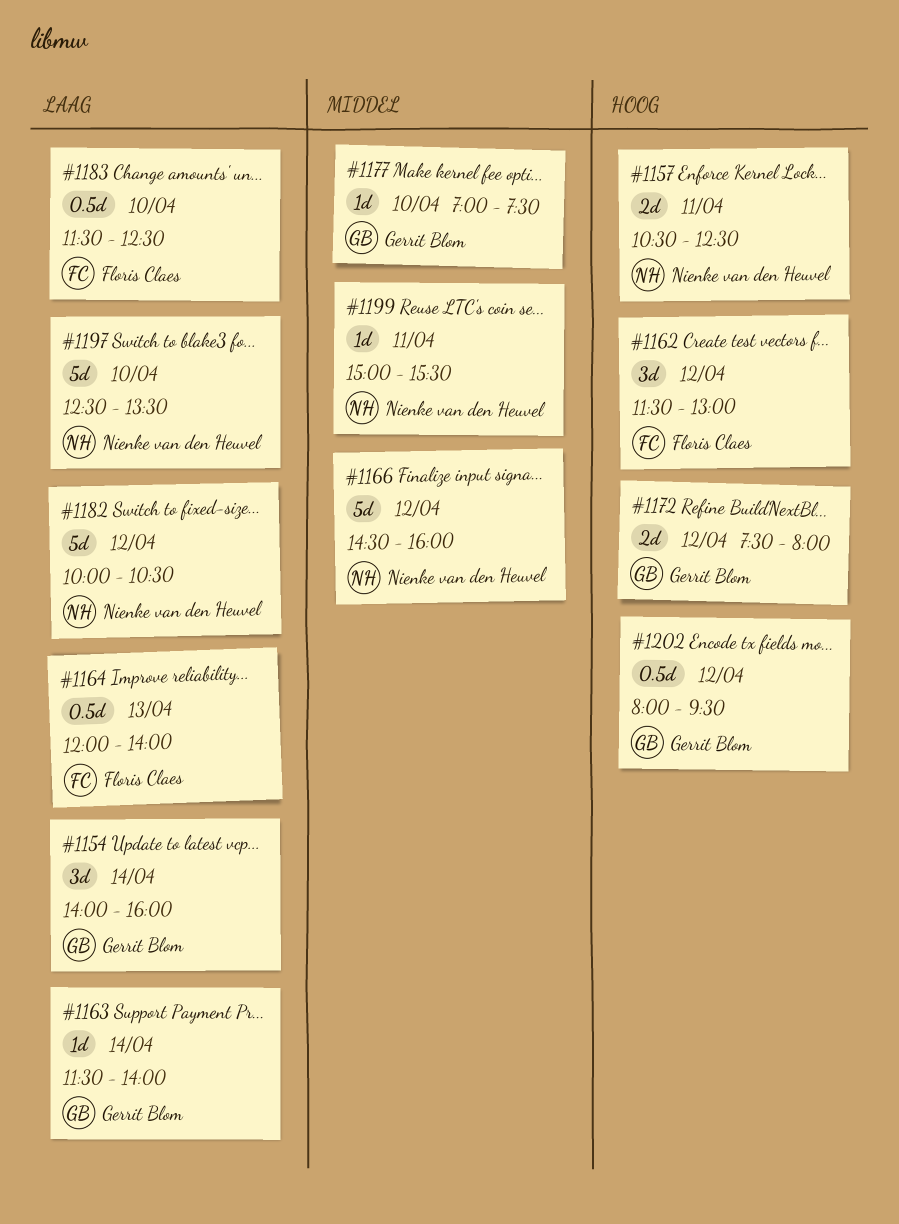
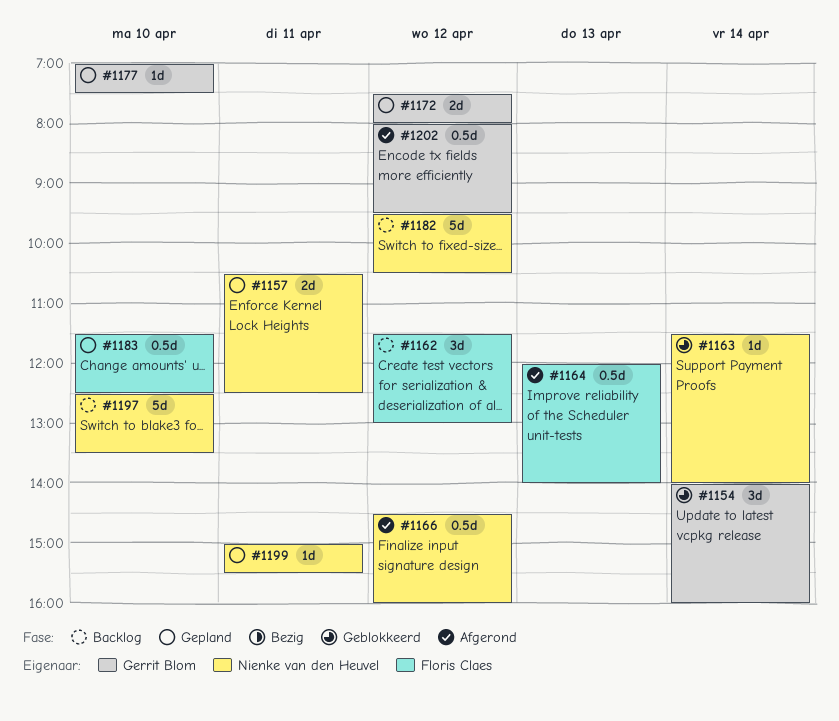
#1163, owner: Gerrit Blom -> Nienke van den Heuvel
#1166, estimate: 5d -> 0.5d
#1182, begins: 10:00 -> 09:30

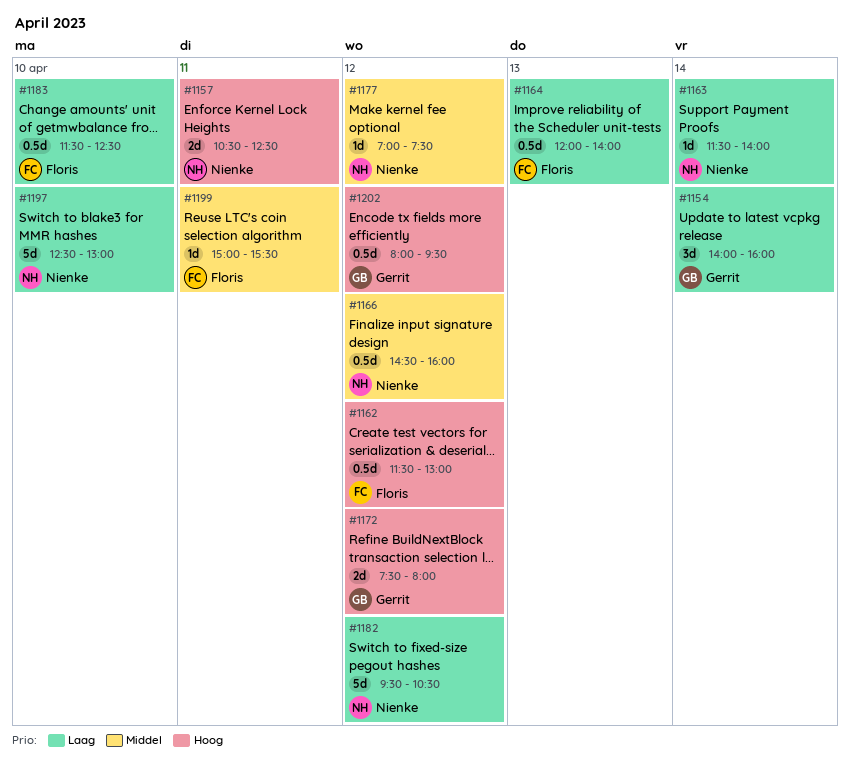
#1162, estimate: 3d -> 0.5d
#1177, owner: Gerrit Blom -> Nienke van den Heuvel
#1177, day: Apr 10 -> Apr 12
#1197, ends: 13:30 -> 13:00
#1199, owner: Nienke van den Heuvel -> Floris Claes

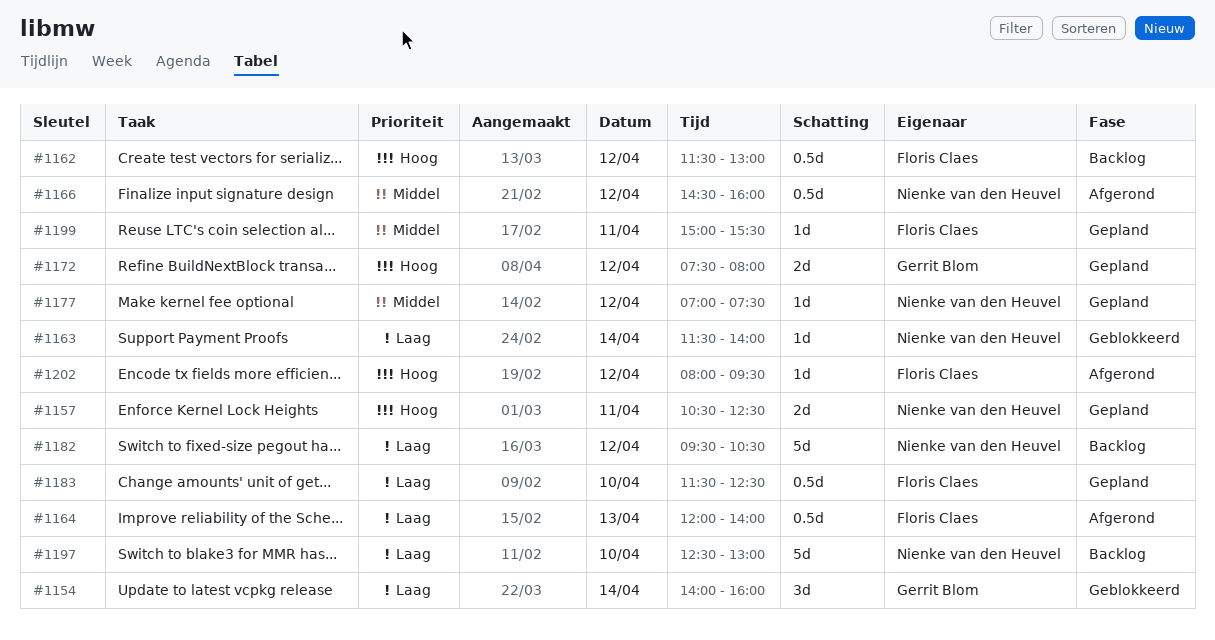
#1202, owner: Gerrit Blom -> Floris Claes
#1202, estimate: 0.5d -> 1d

